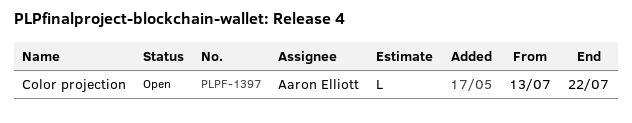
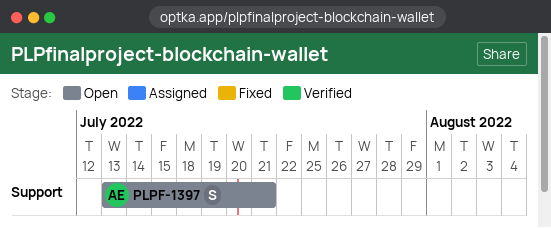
PLPF-1397, estimate: L -> S
PLPF-1397, due: Jul 22 -> Jul 21

